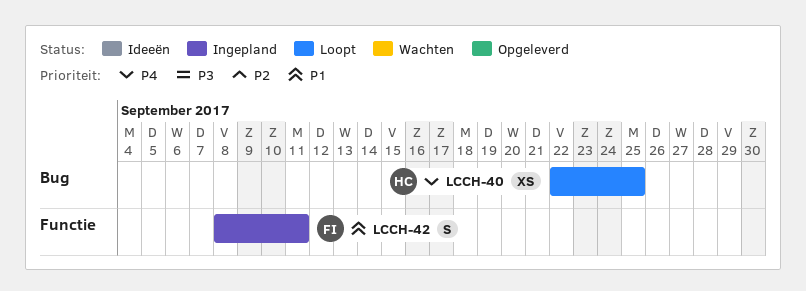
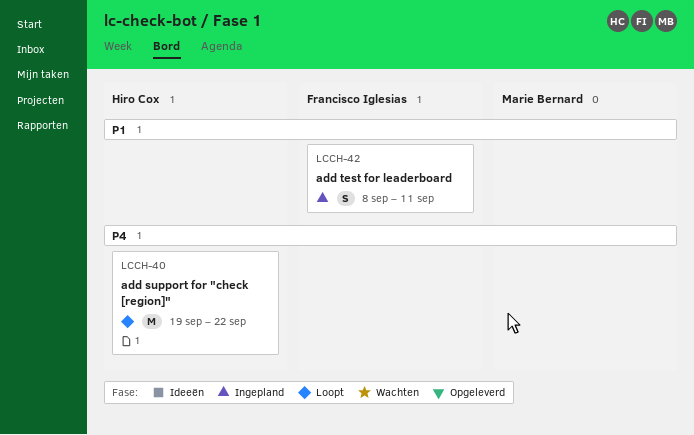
LCCH-40, estimate: XS -> M
LCCH-40, start: Sep 22 -> Sep 19
LCCH-40, due: Sep 25 -> Sep 22

